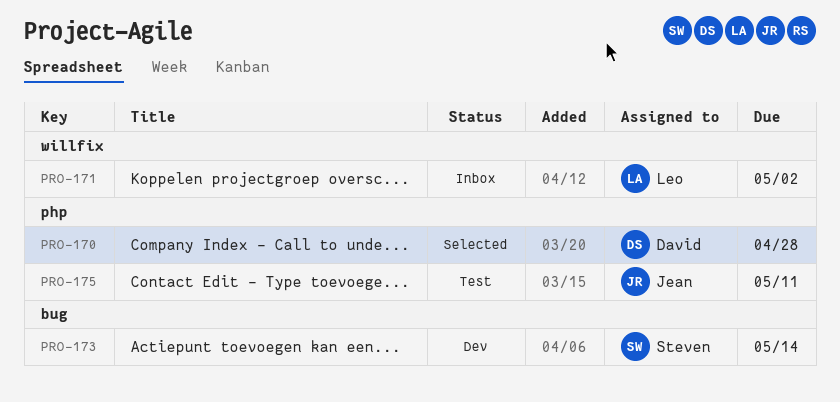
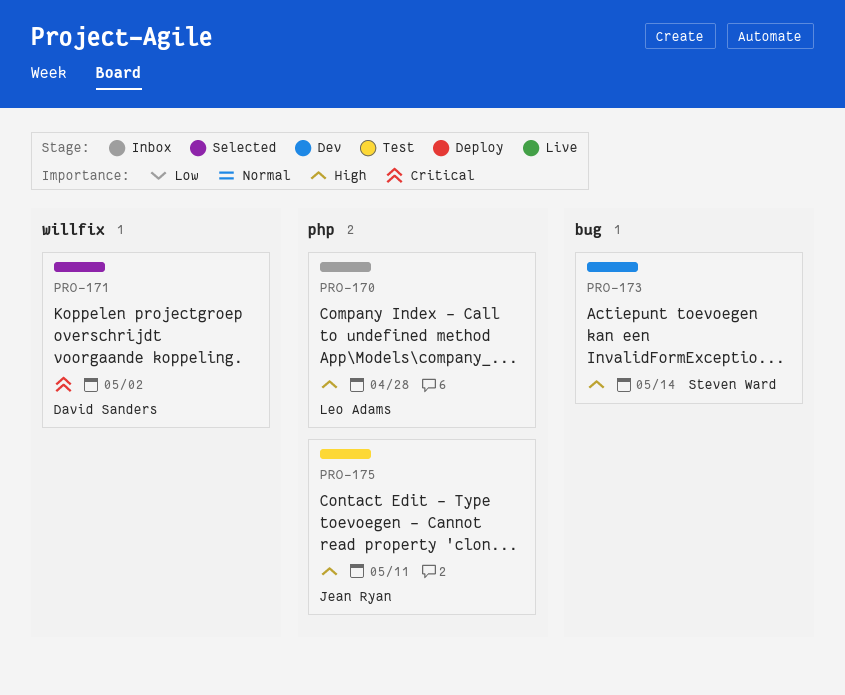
PRO-170, status: Selected -> Inbox
PRO-170, owner: David Sanders -> Leo Adams
PRO-171, status: Inbox -> Selected
PRO-171, owner: Leo Adams -> David Sanders

